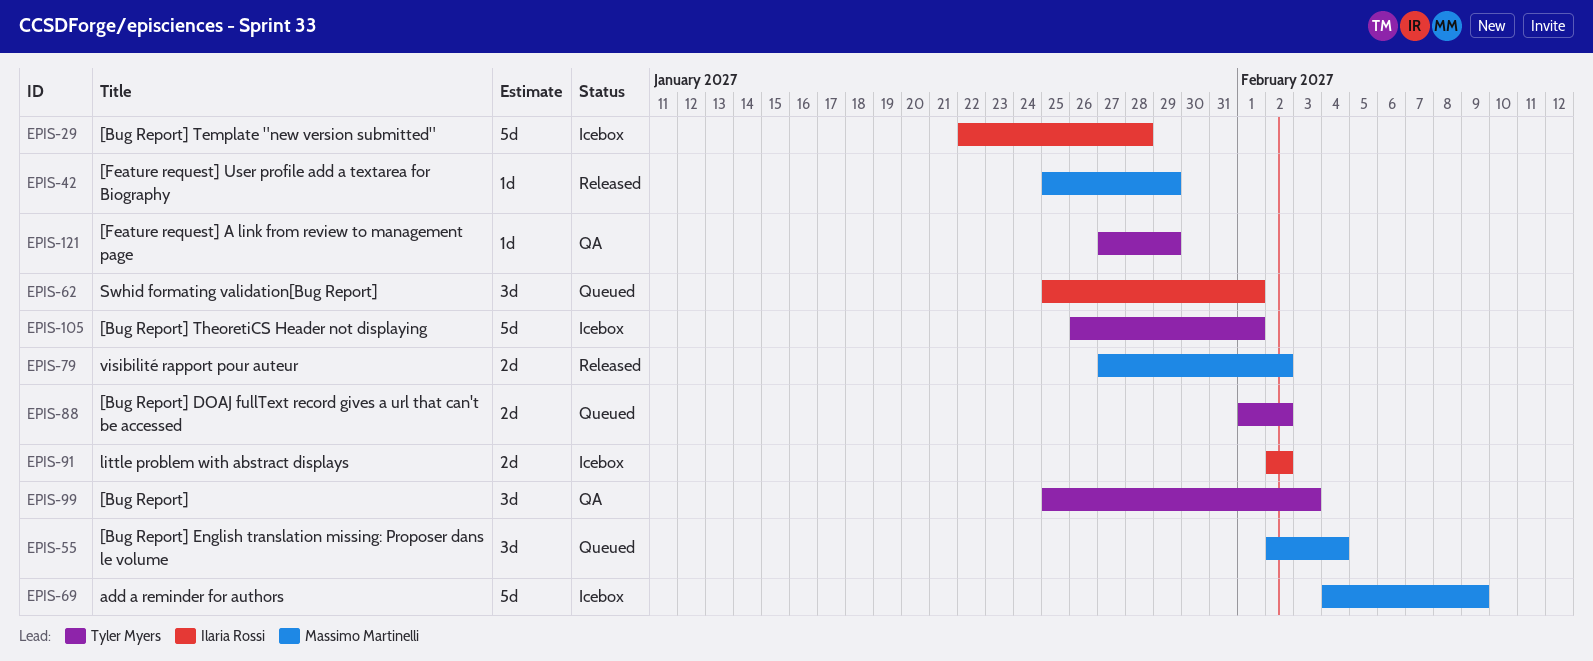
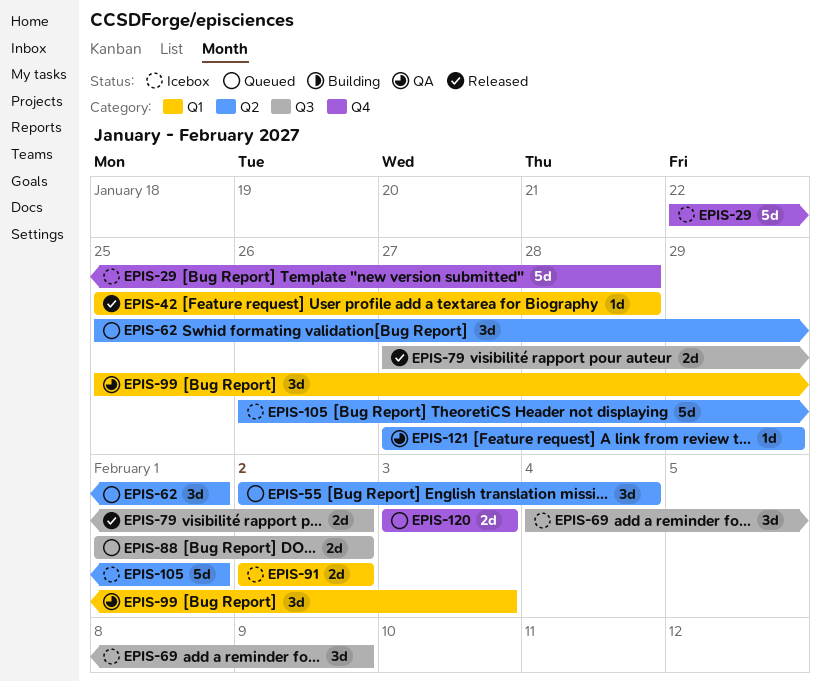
EPIS-42, due: Jan 29 -> Jan 28
EPIS-69, estimate: 5d -> 3d
EPIS-120: none -> present

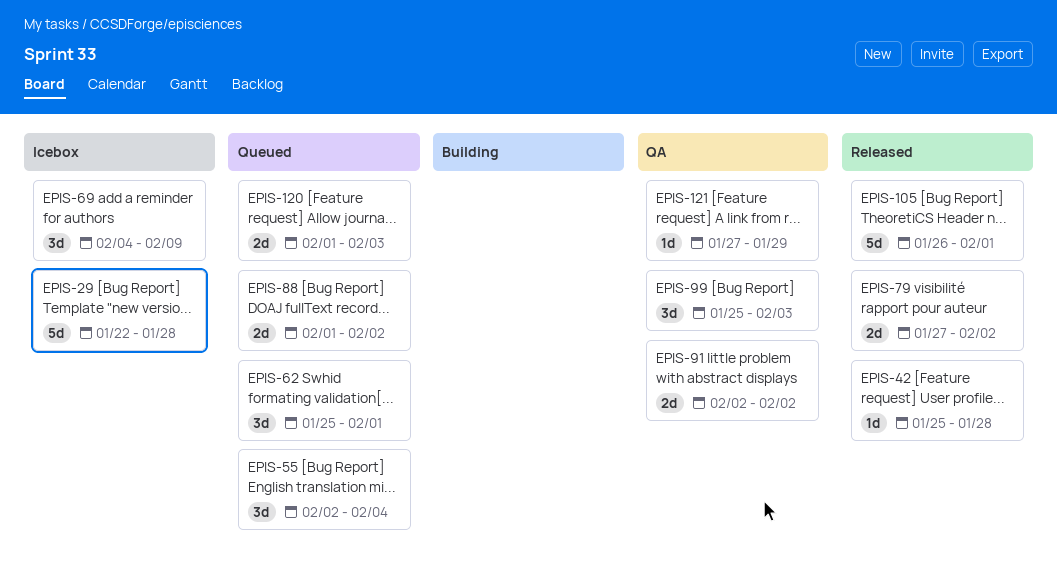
EPIS-91, status: Icebox -> QA
EPIS-105, status: Icebox -> Released
EPIS-120, start: Feb 3 -> Feb 1

